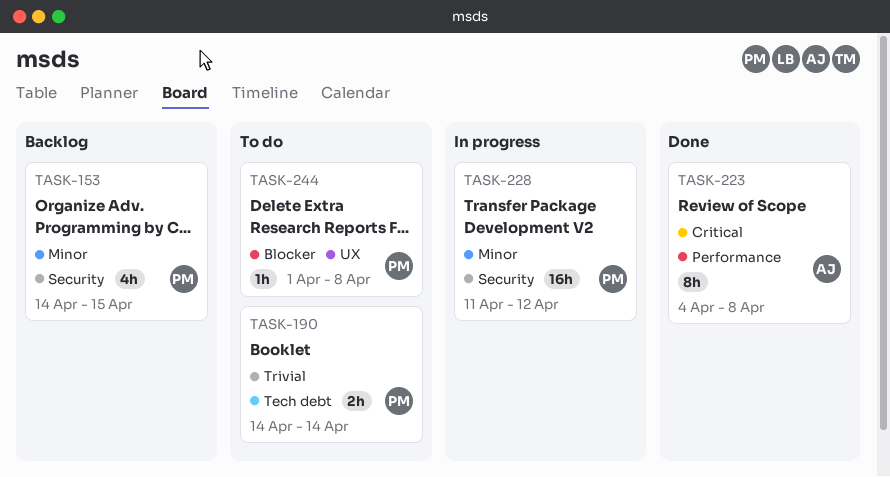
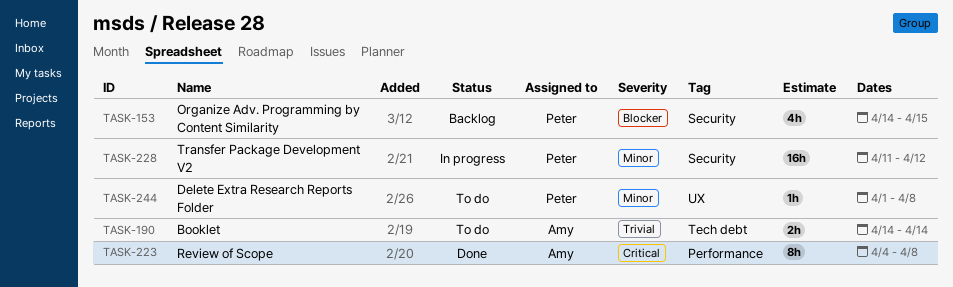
TASK-153, priority: Minor -> Blocker
TASK-190, owner: Peter -> Amy
TASK-244, priority: Blocker -> Minor

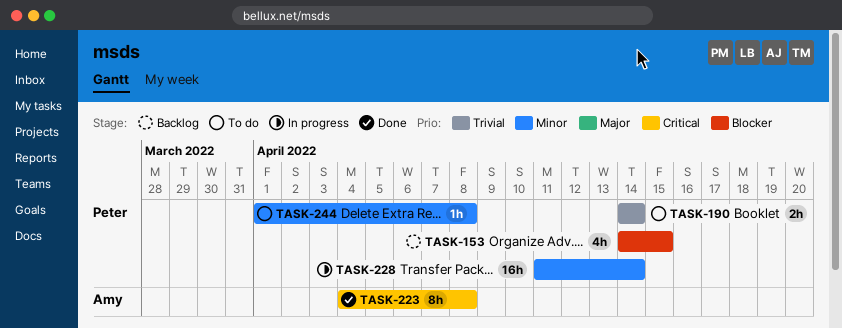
TASK-190, owner: Amy -> Peter
TASK-228, due: Apr 12 -> Apr 14

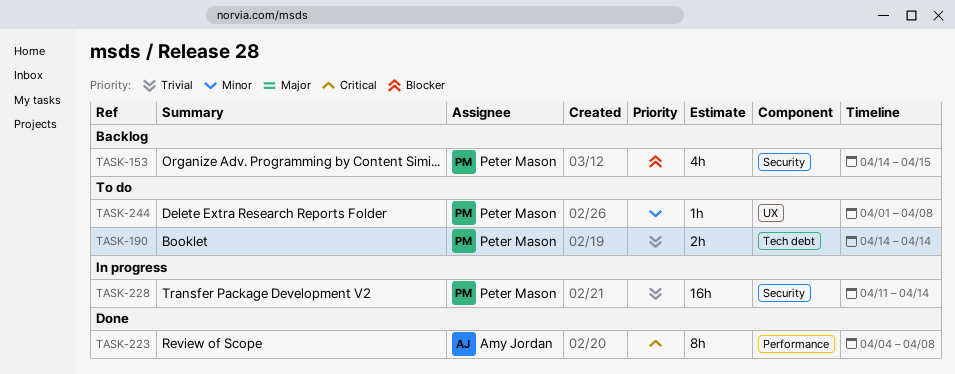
TASK-228, priority: Minor -> Trivial

